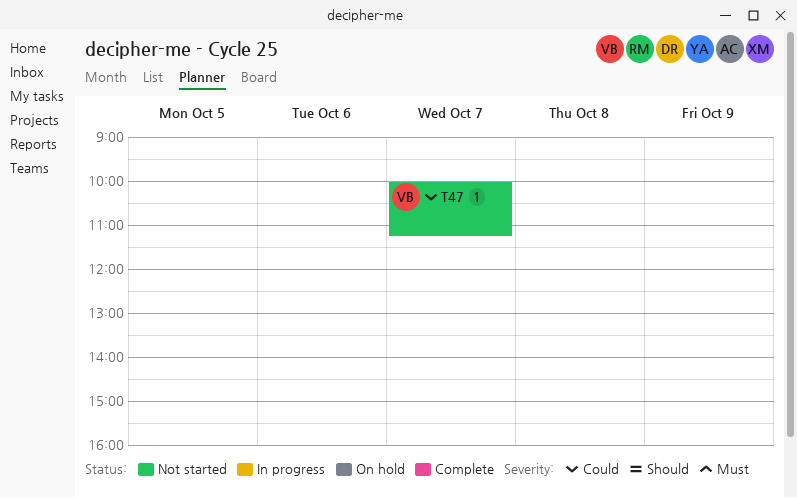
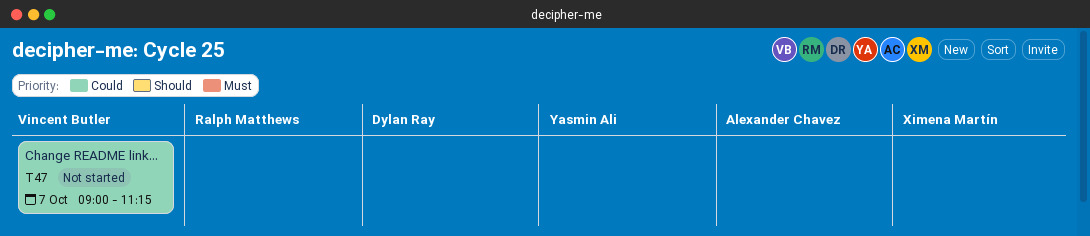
T47, begins: 10:00 -> 09:00

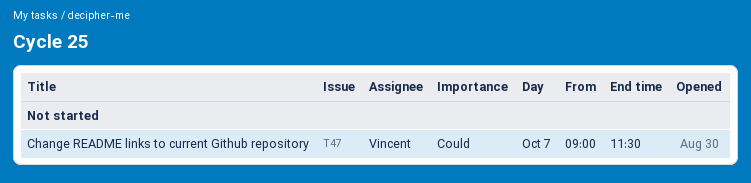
T47, ends: 11:15 -> 11:30

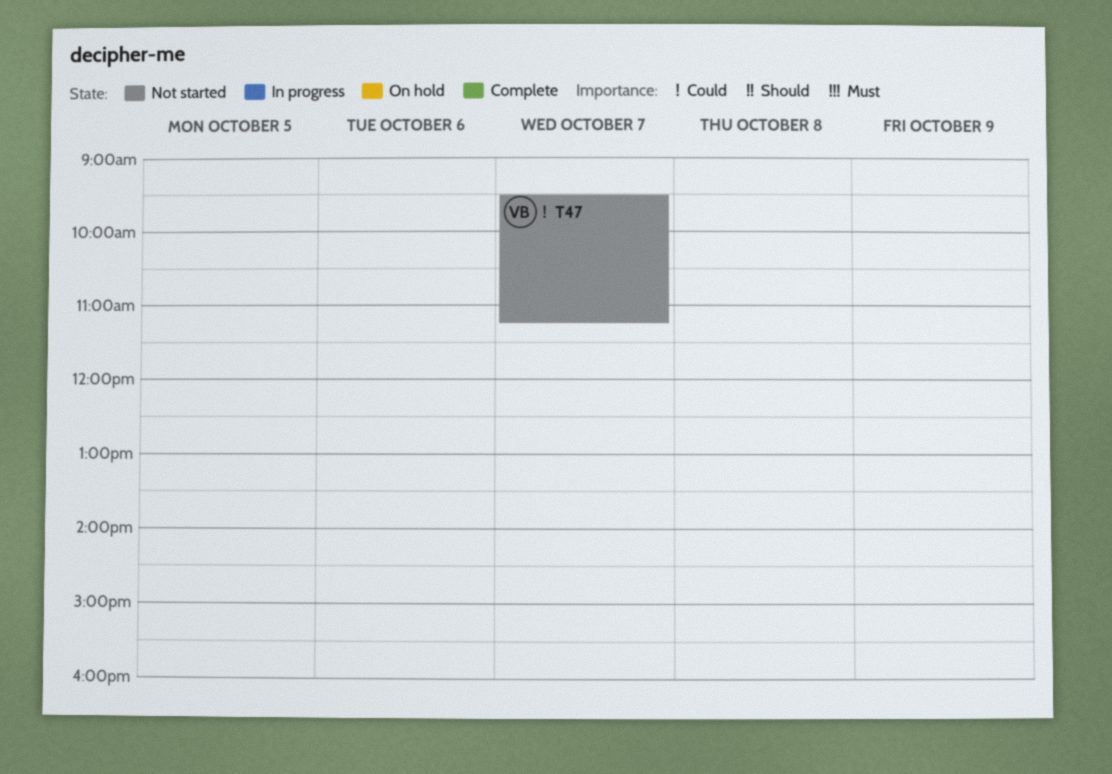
T47, begins: 09:00 -> 09:30
T47, ends: 11:30 -> 11:15

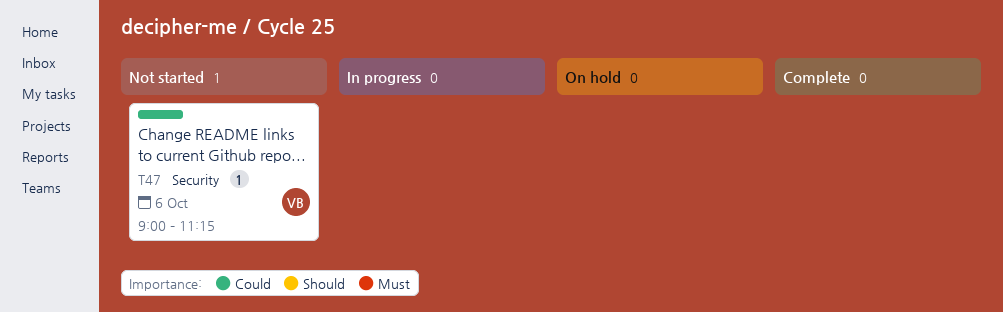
T47, day: Oct 7 -> Oct 6
T47, begins: 09:30 -> 09:00

